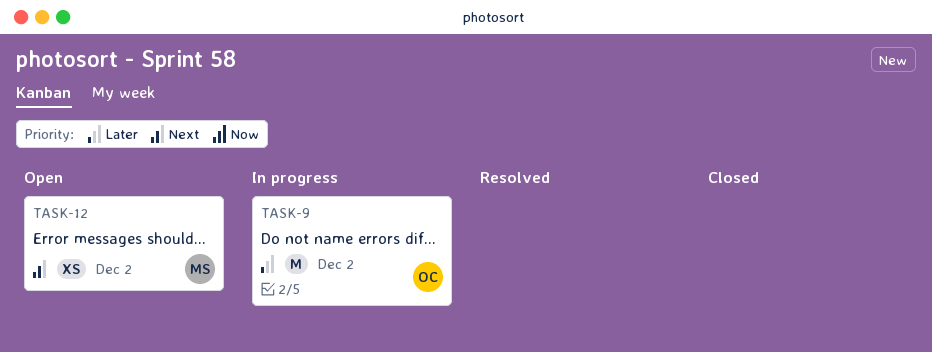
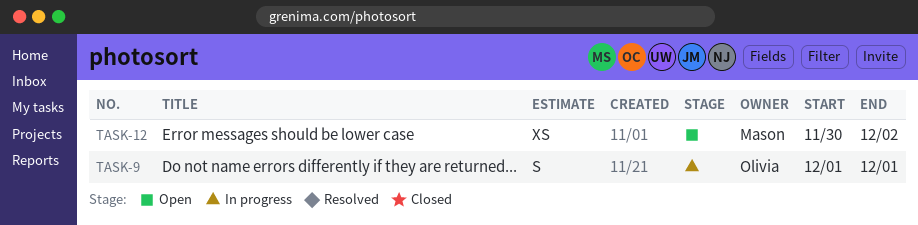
TASK-9, estimate: M -> S
TASK-9, due: Dec 2 -> Dec 1

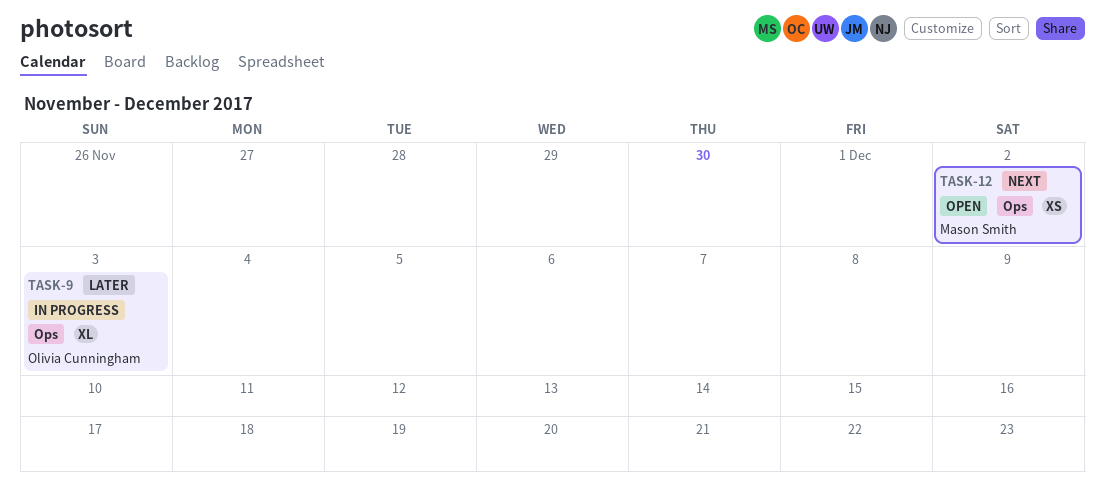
TASK-9, estimate: S -> XL
TASK-9, due: Dec 1 -> Dec 3

